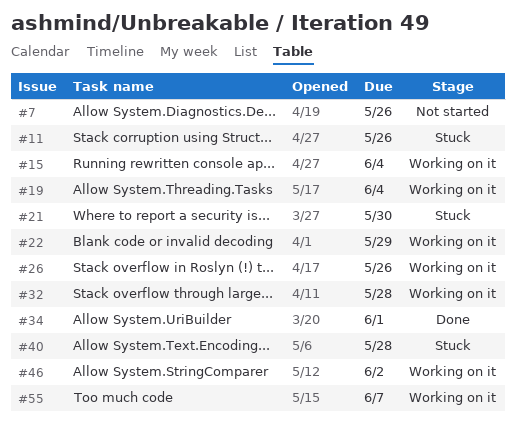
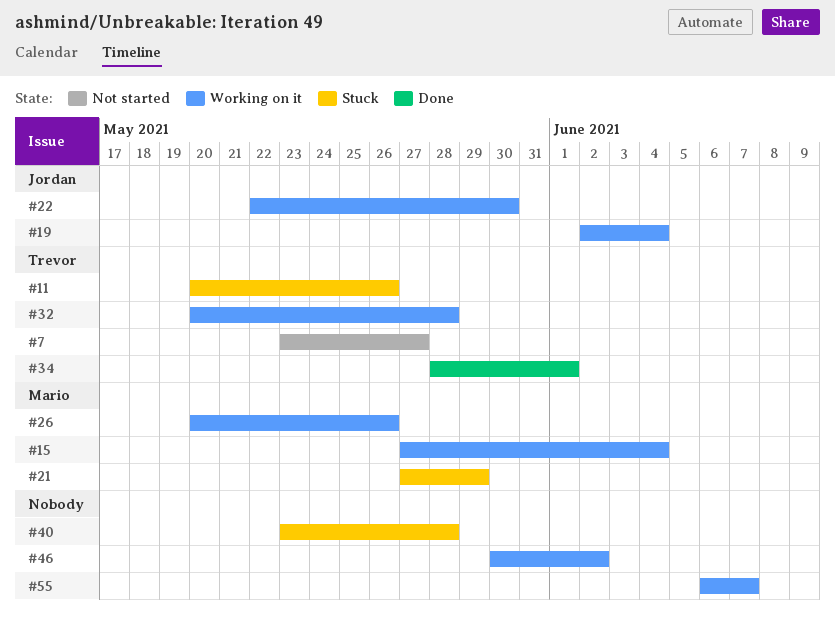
#7, due: May 26 -> May 27
#21, due: May 30 -> May 29
#22, due: May 29 -> May 30

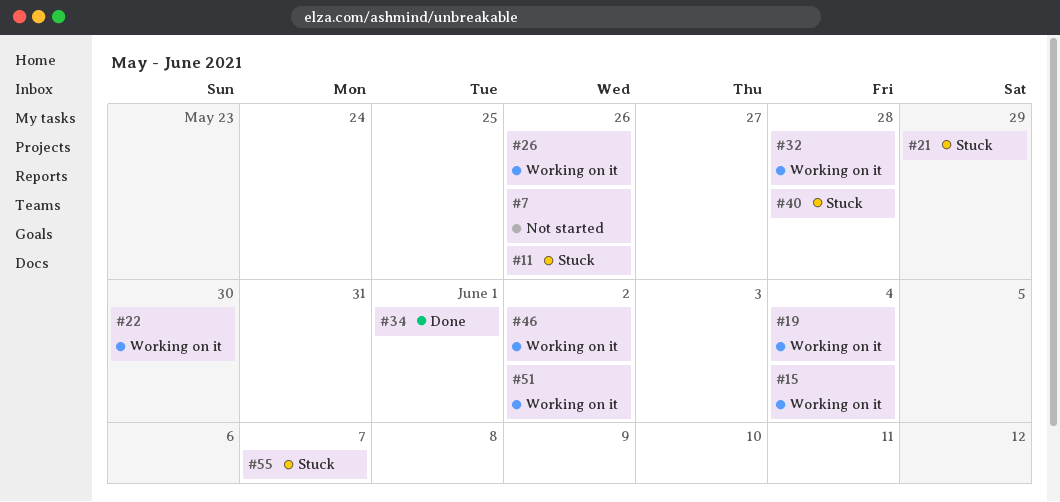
#7, due: May 27 -> May 26
#51: none -> present
#55, status: Working on it -> Stuck

